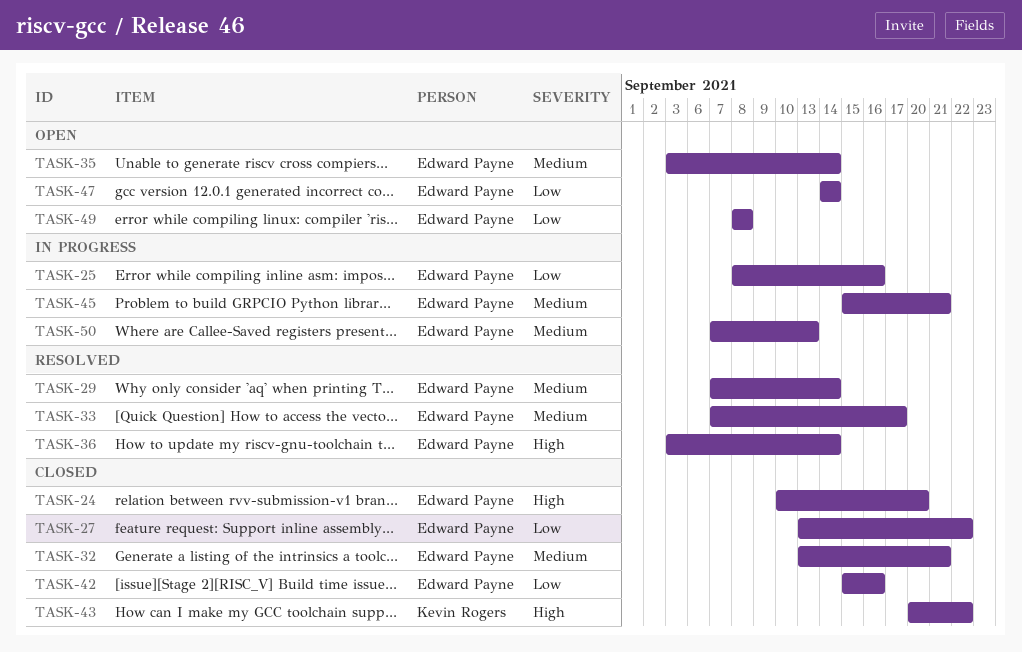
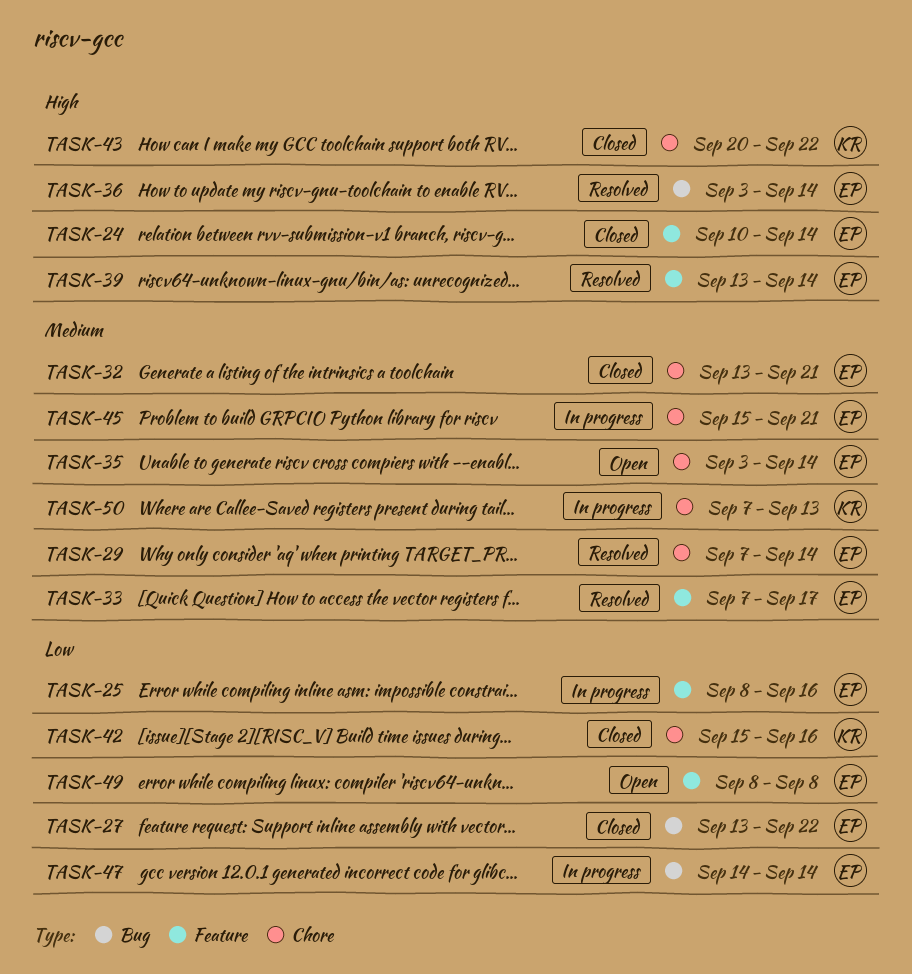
TASK-24, due: Sep 20 -> Sep 14
TASK-39: none -> present
TASK-42, owner: Edward Payne -> Kevin Rogers
TASK-47, status: Open -> In progress
TASK-50, owner: Edward Payne -> Kevin Rogers

